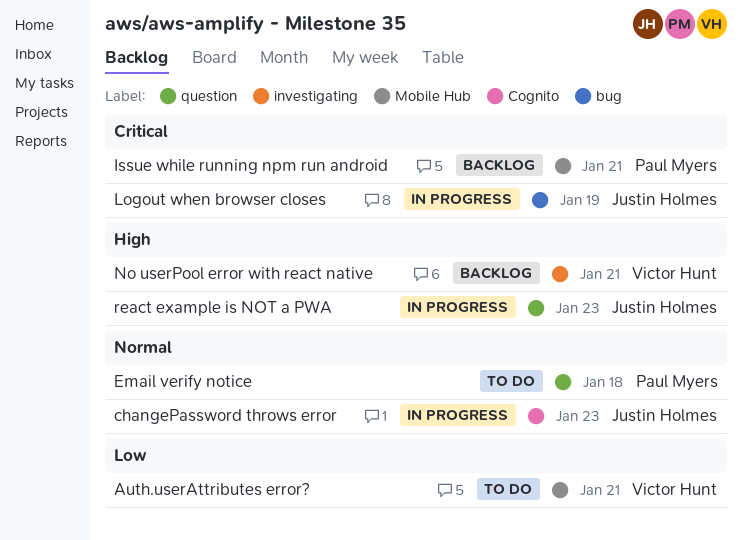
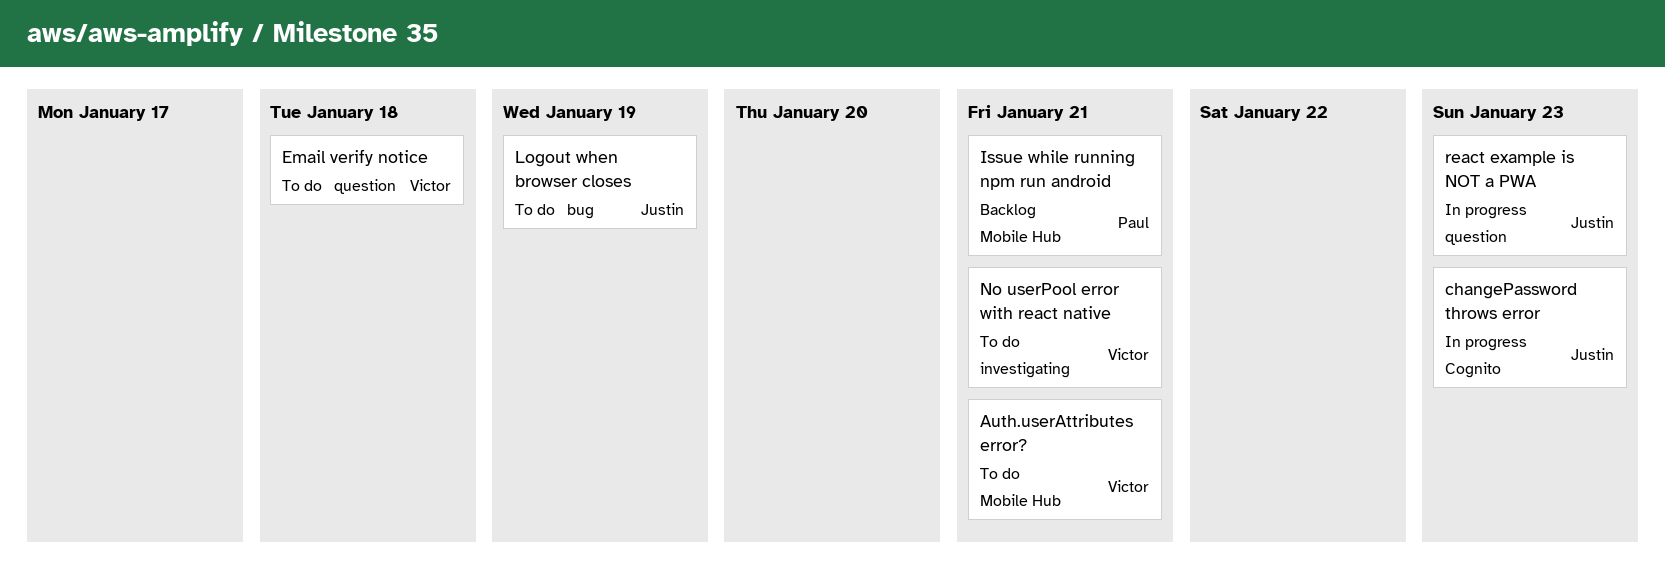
Email verify notice, owner: Paul Myers -> Victor Hunt
Logout when browser closes, status: In progress -> To do
No userPool error with react native, status: Backlog -> To do

